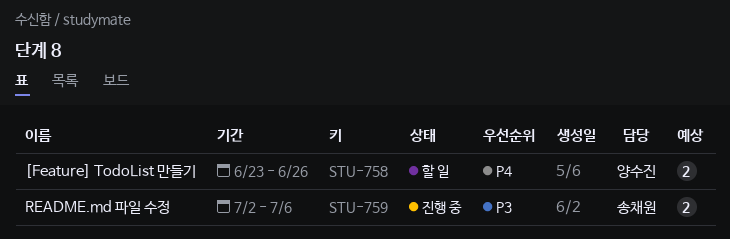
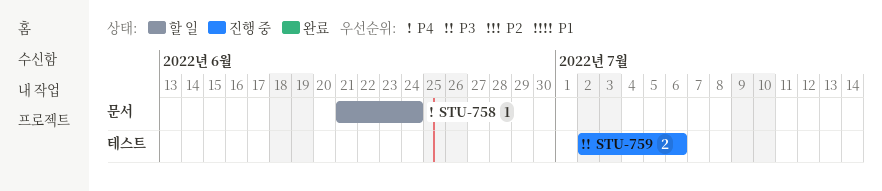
STU-758, estimate: 2 -> 1
STU-758, start: Jun 23 -> Jun 21
STU-758, due: Jun 26 -> Jun 24

